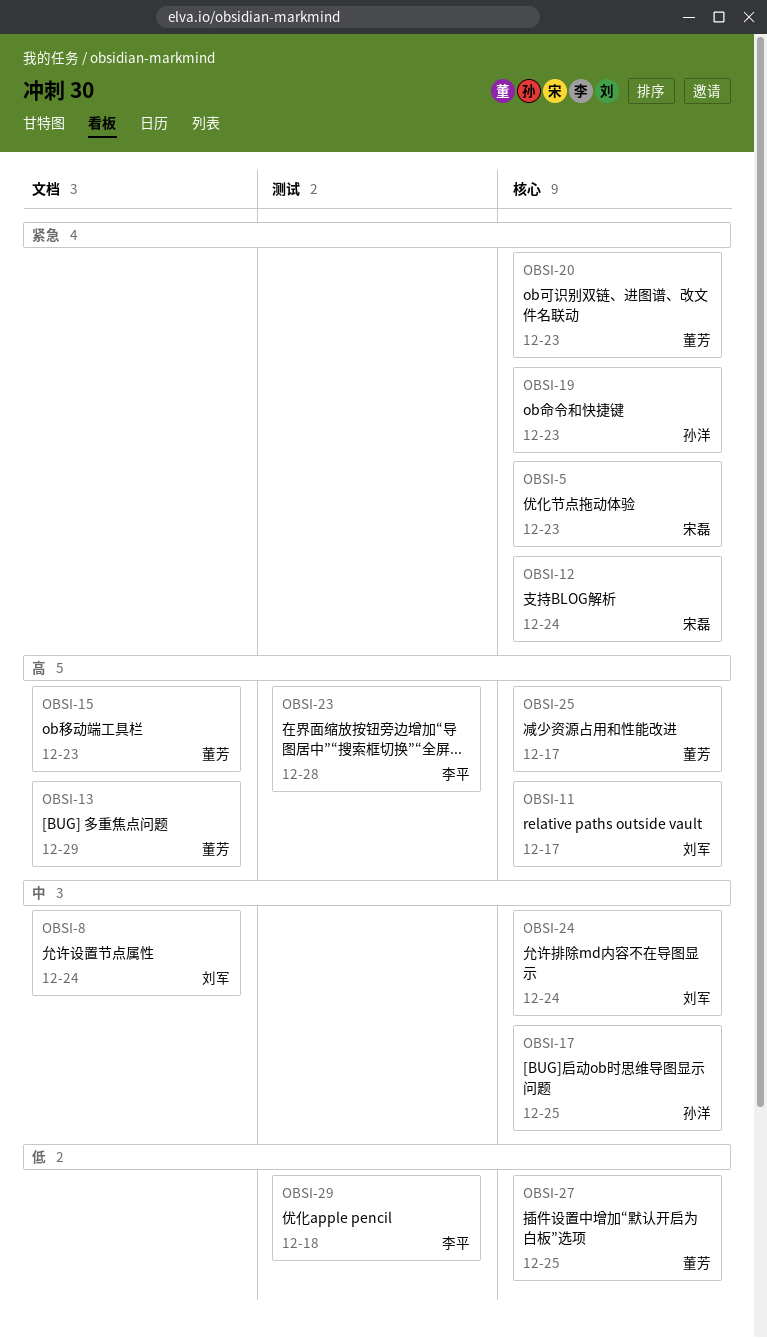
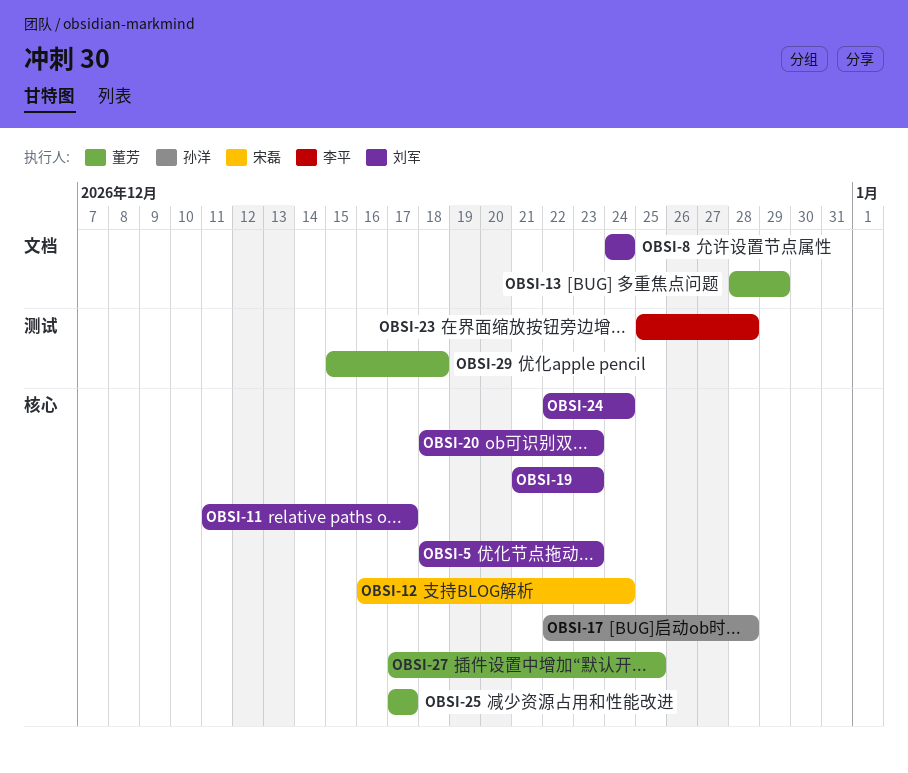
OBSI-5, owner: 宋磊 -> 刘军
OBSI-15: present -> none
OBSI-17, due: Dec 25 -> Dec 28
OBSI-19, owner: 孙洋 -> 刘军
OBSI-20, owner: 董芳 -> 刘军
OBSI-29, owner: 李平 -> 董芳

